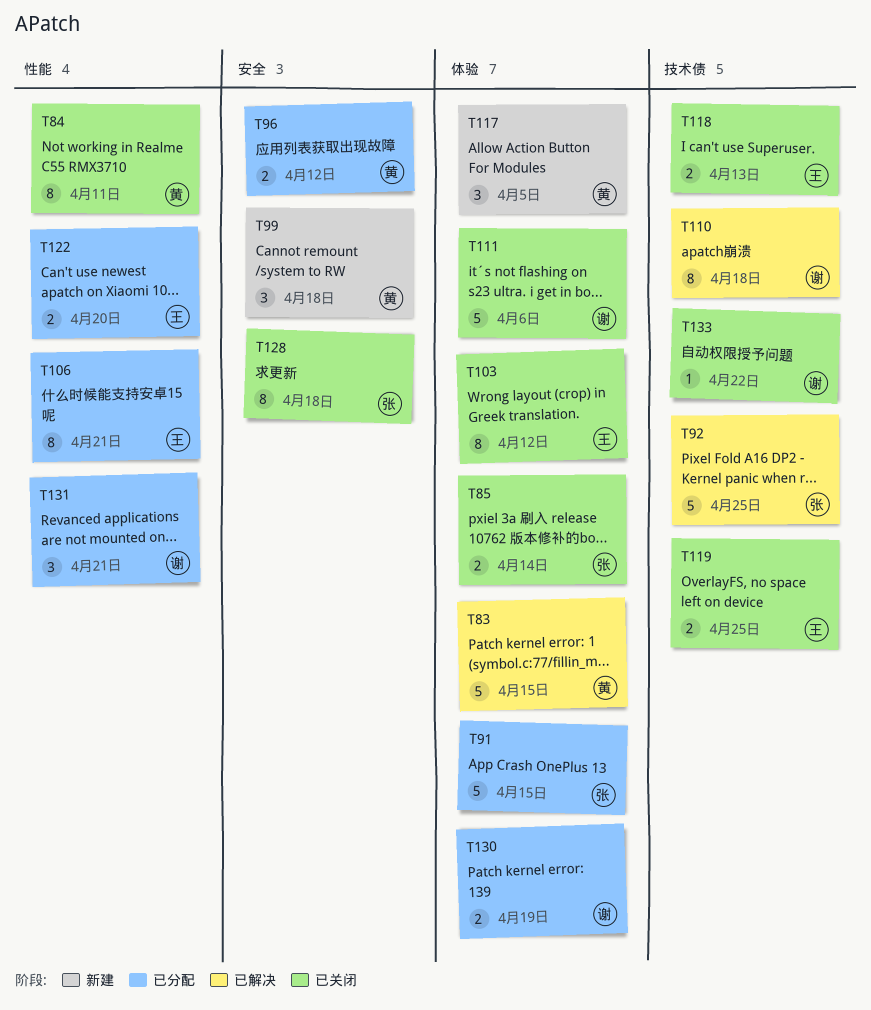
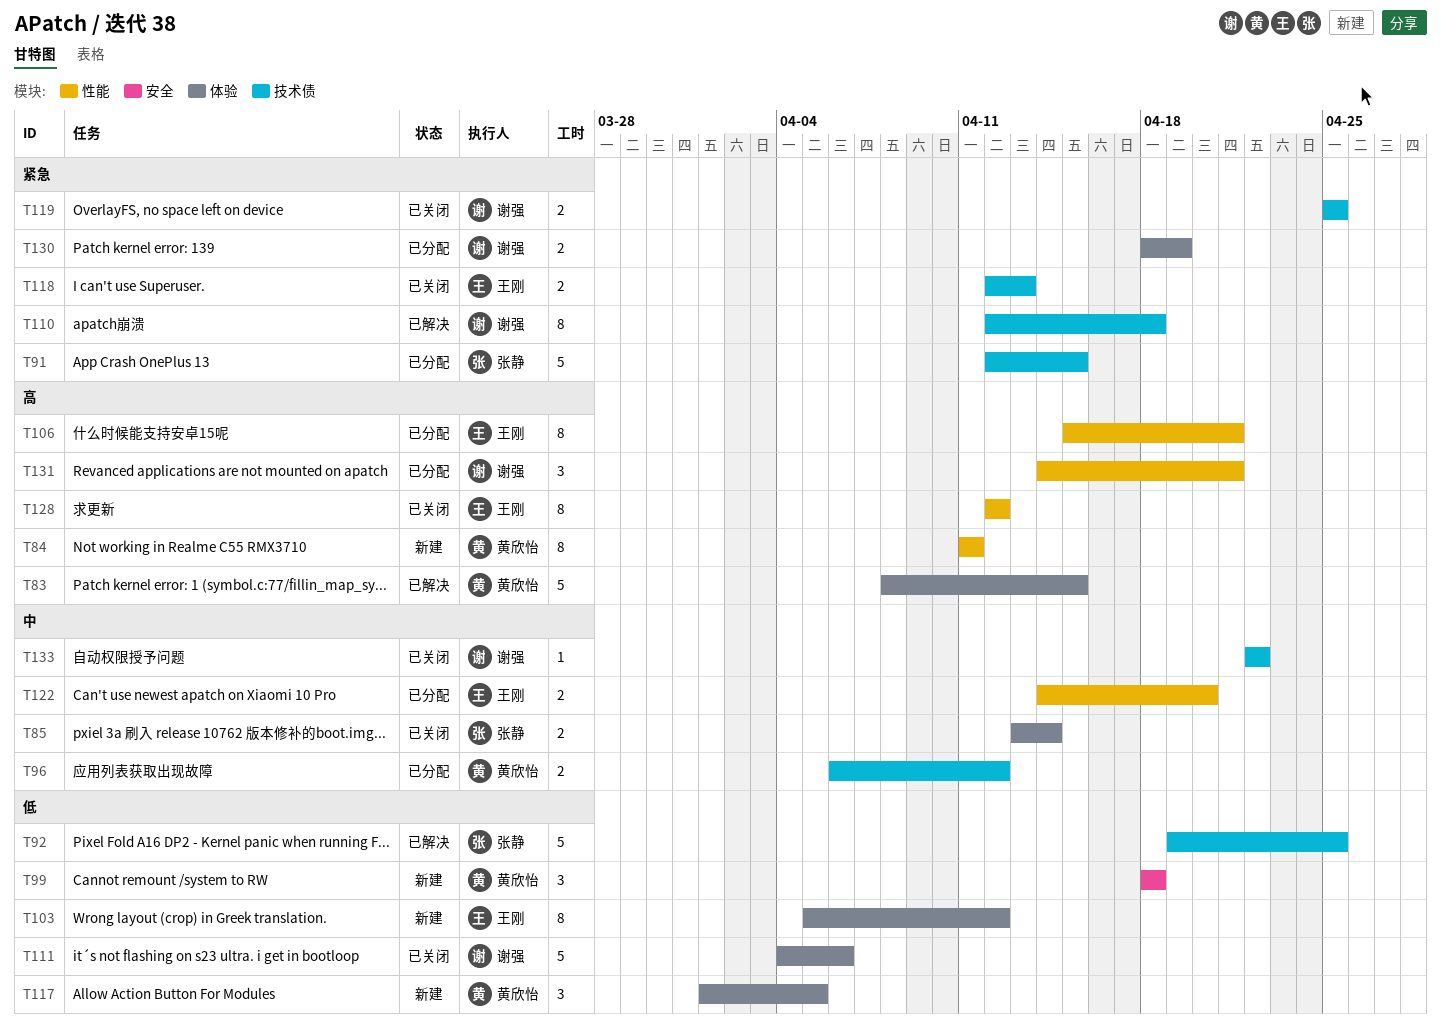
T84, status: 已关闭 -> 新建
T91, label: 体验 -> 技术债
T96, label: 安全 -> 技术债
T103, status: 已关闭 -> 新建
T119, owner: 王刚 -> 谢强
T128, owner: 张静 -> 王刚
T128, label: 安全 -> 性能
T128, due: Apr 18 -> Apr 12

